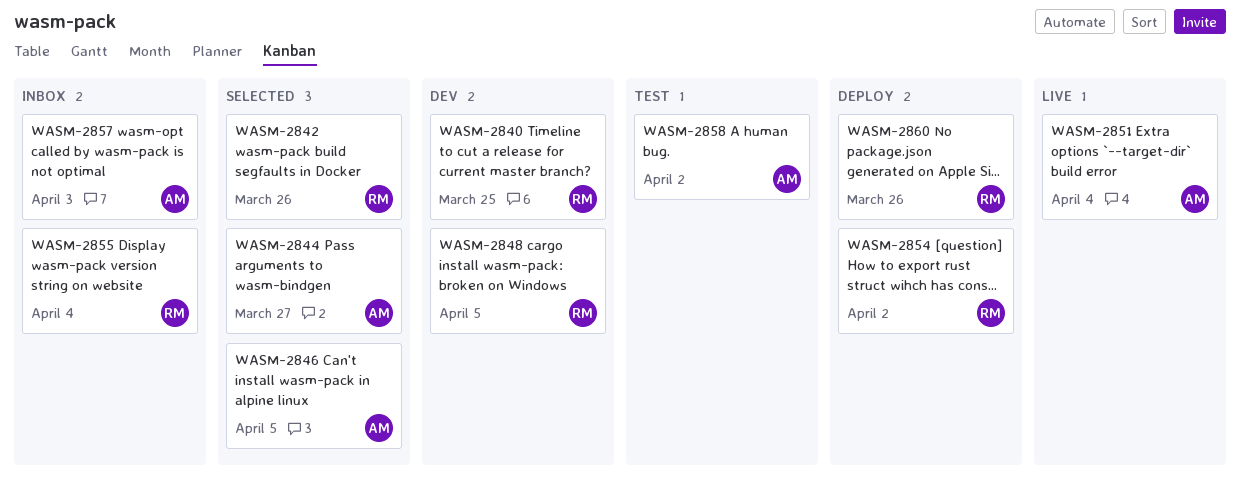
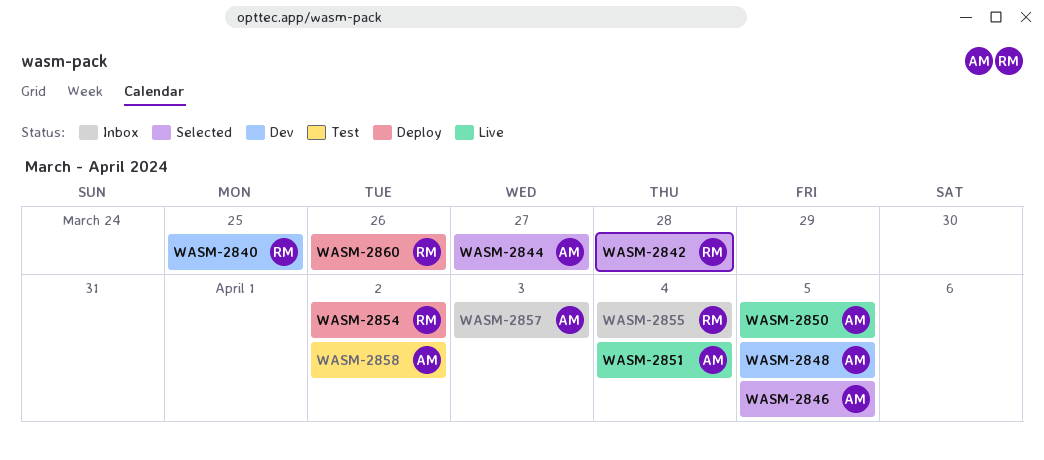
WASM-2842, due: Mar 26 -> Mar 28
WASM-2848, owner: RM -> AM
WASM-2850: none -> present

